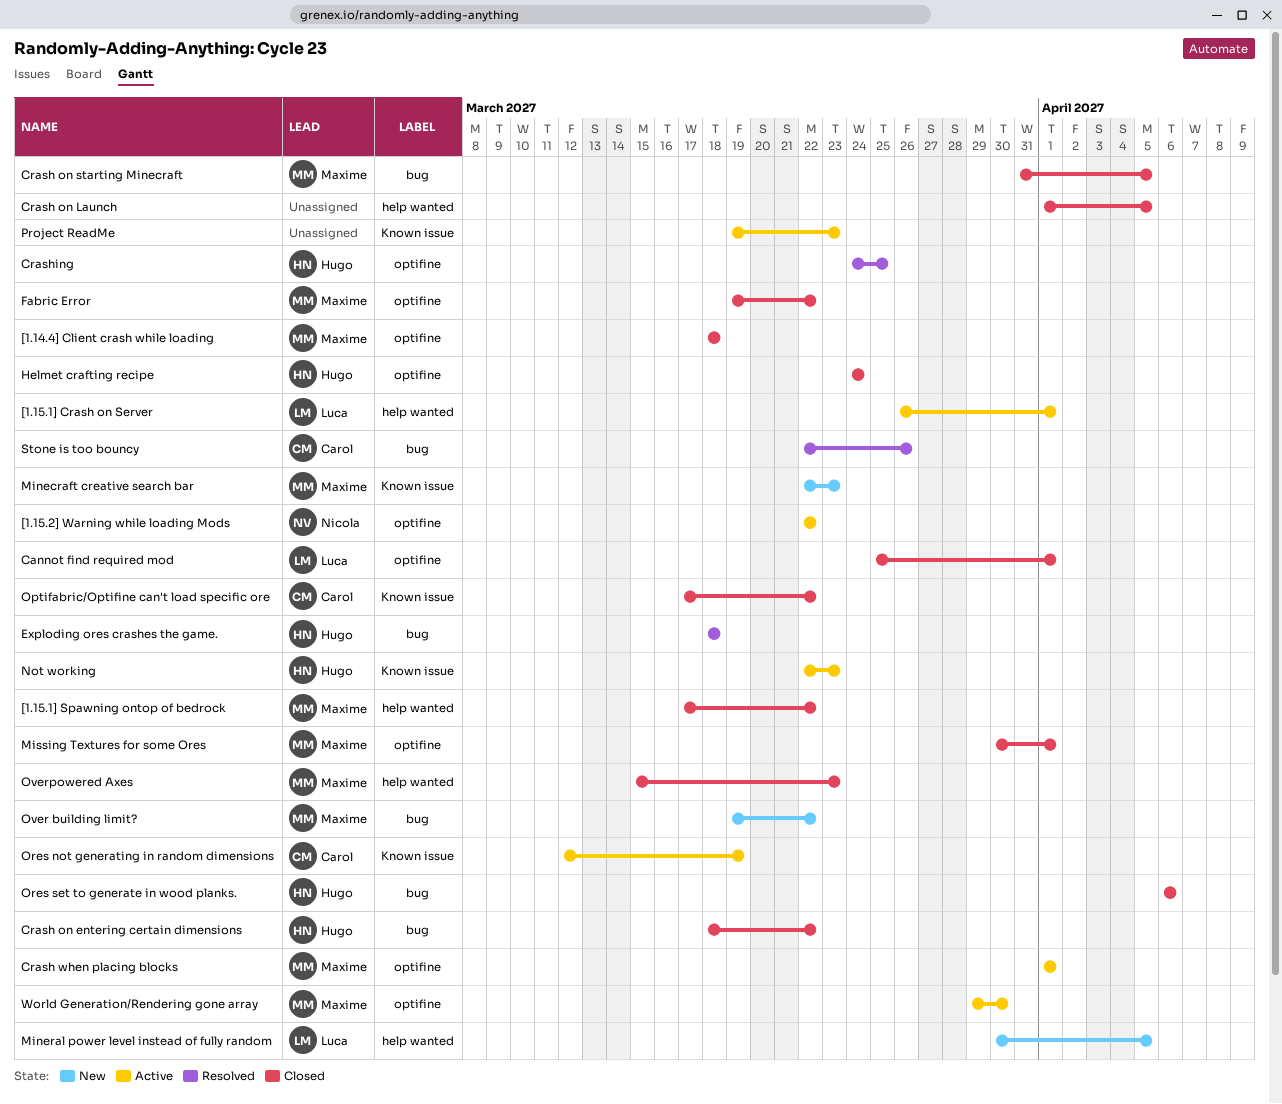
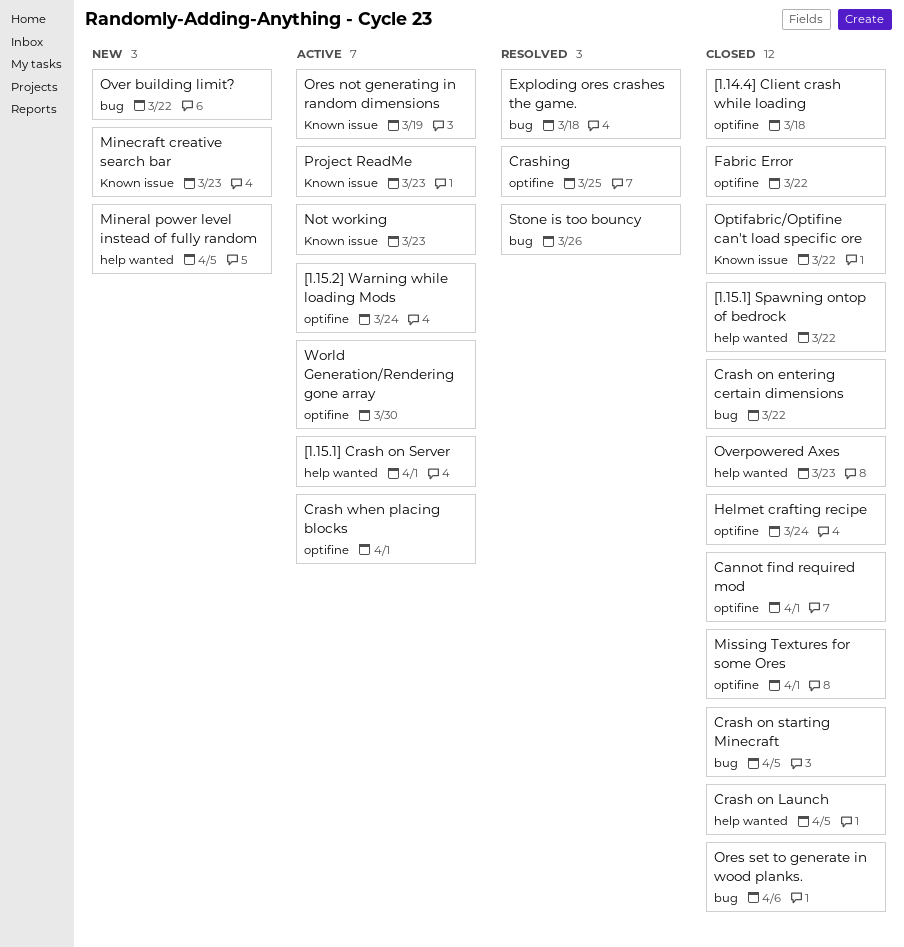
[1.15.2] Warning while loading Mods, due: Mar 22 -> Mar 24

